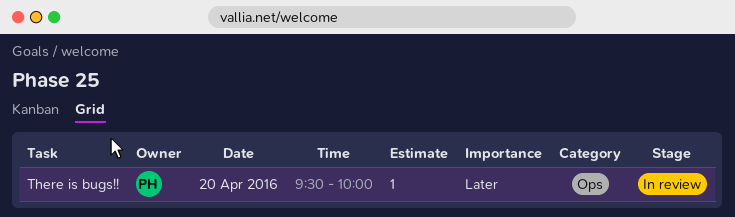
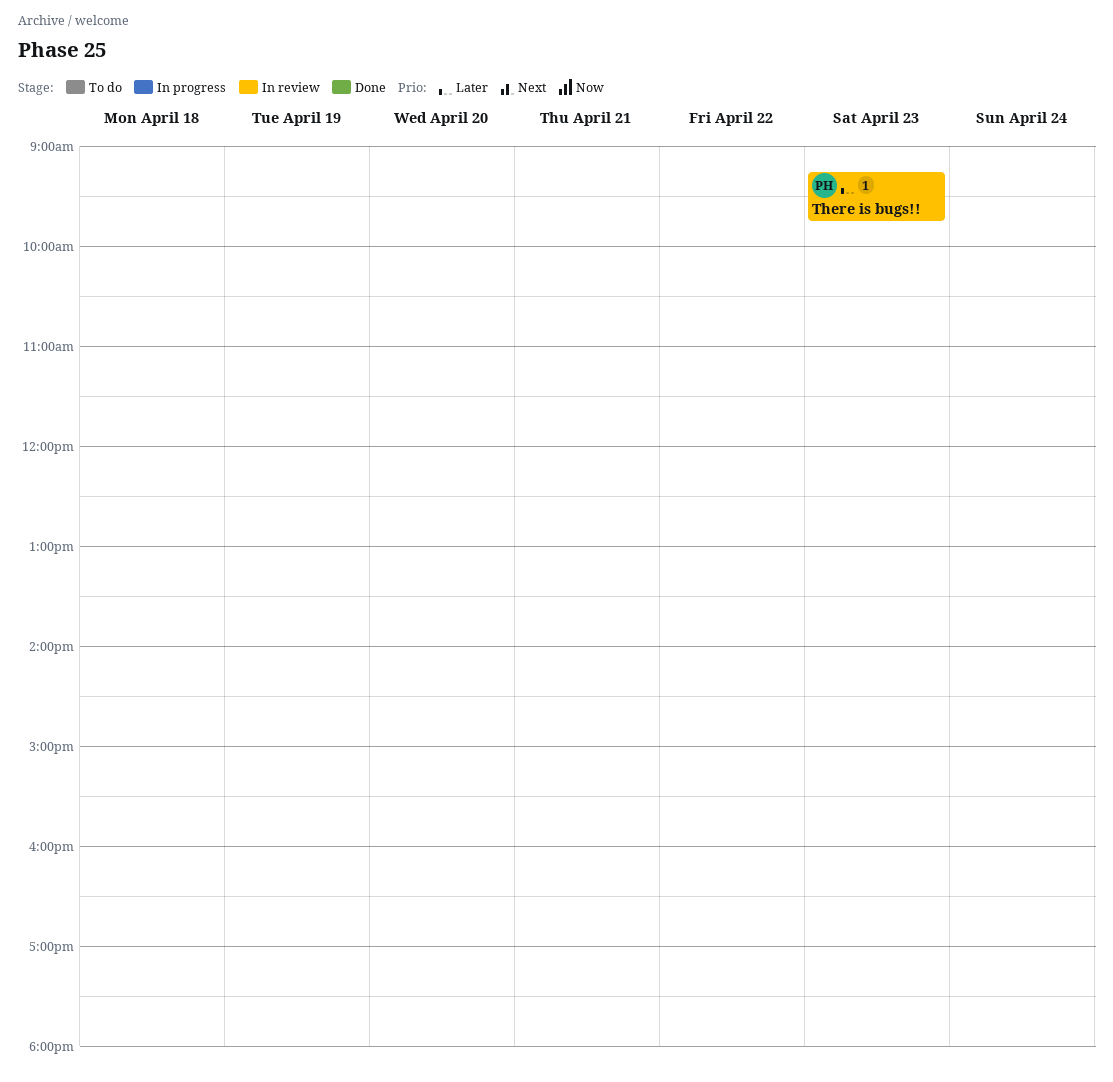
There is bugs!!, day: Apr 20 -> Apr 23
There is bugs!!, begins: 09:30 -> 09:15
There is bugs!!, ends: 10:00 -> 09:45

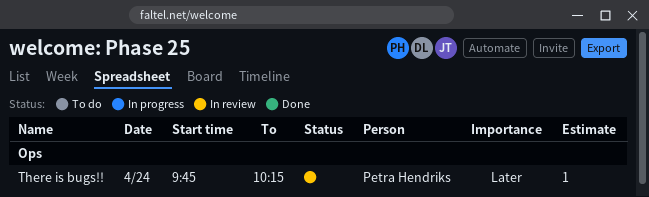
There is bugs!!, day: Apr 23 -> Apr 24
There is bugs!!, begins: 09:15 -> 09:45
There is bugs!!, ends: 09:45 -> 10:15

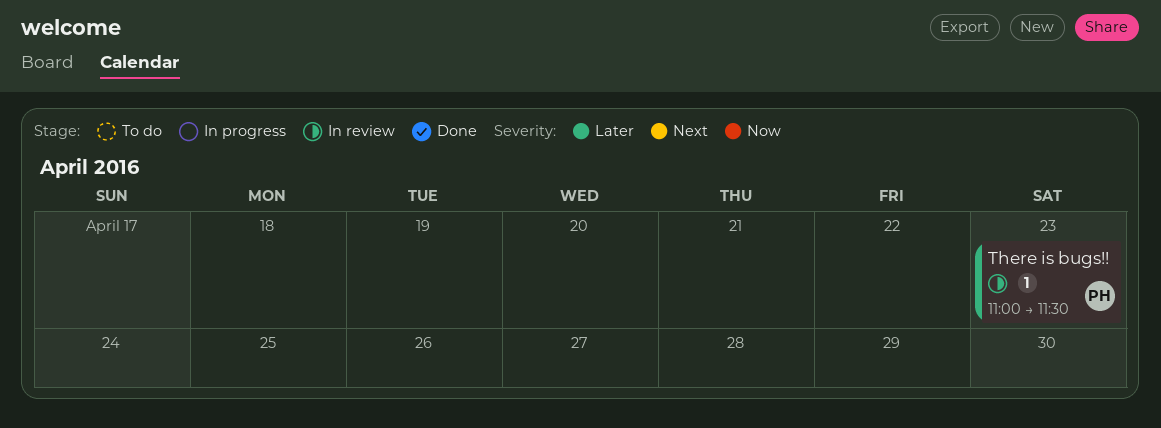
There is bugs!!, day: Apr 24 -> Apr 23
There is bugs!!, begins: 09:45 -> 11:00
There is bugs!!, ends: 10:15 -> 11:30

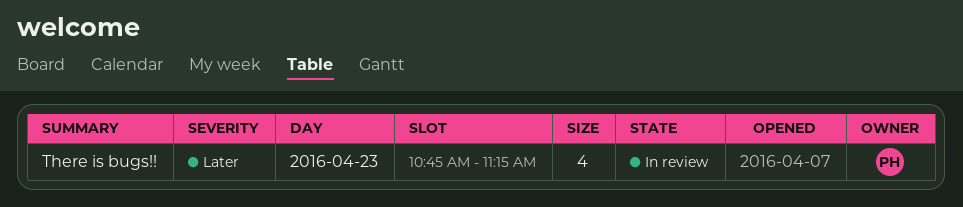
There is bugs!!, estimate: 1 -> 4
There is bugs!!, begins: 11:00 -> 10:45
There is bugs!!, ends: 11:30 -> 11:15

